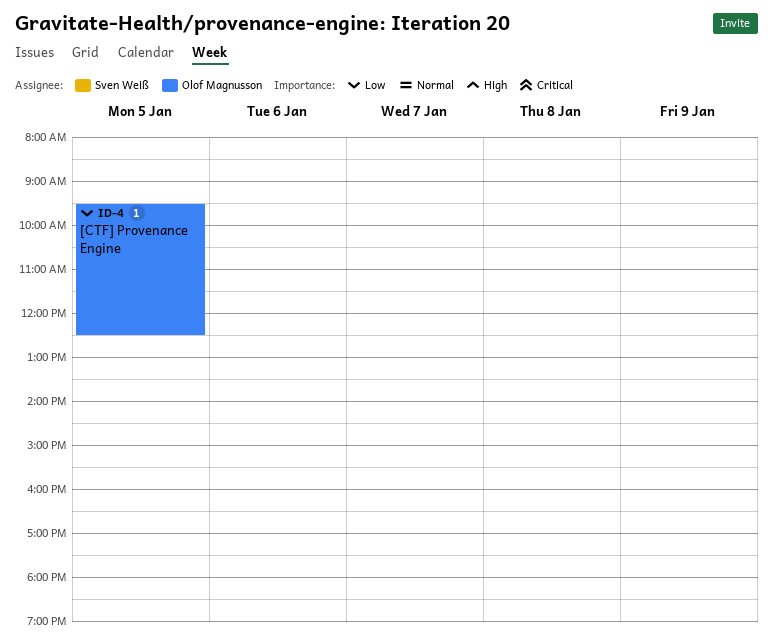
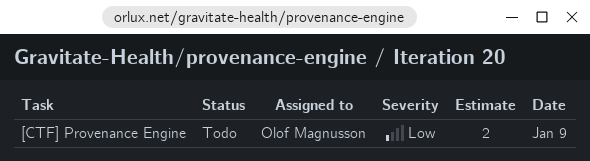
[CTF] Provenance Engine, estimate: 1 -> 2
[CTF] Provenance Engine, day: Jan 5 -> Jan 9

